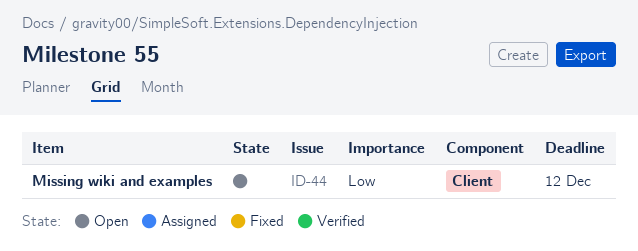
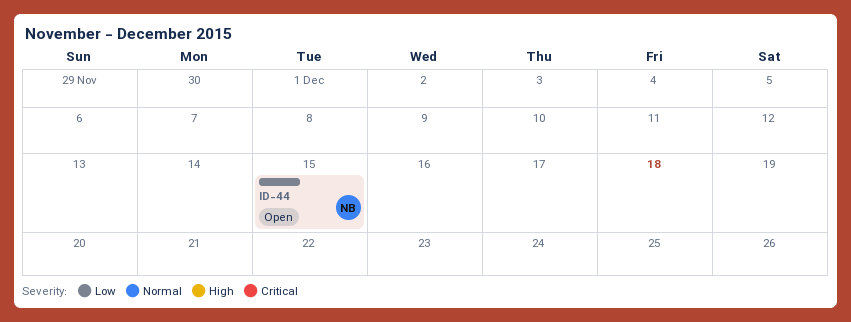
ID-44, due: Dec 12 -> Dec 15

